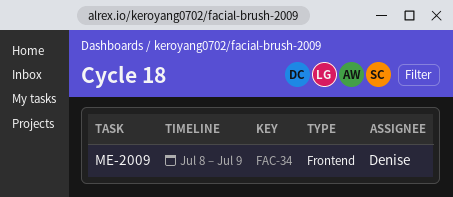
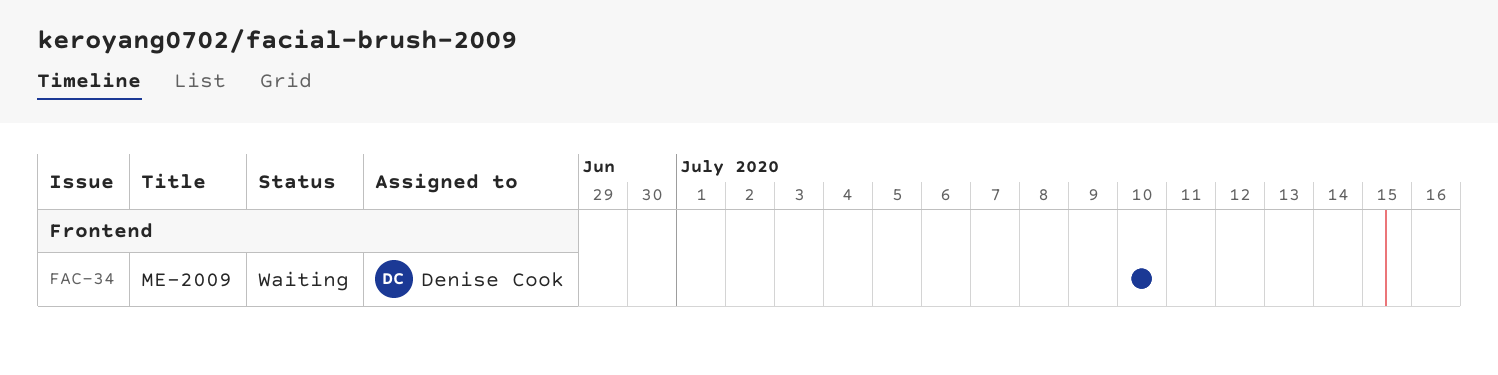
FAC-34, start: Jul 8 -> Jul 10
FAC-34, due: Jul 9 -> Jul 10

